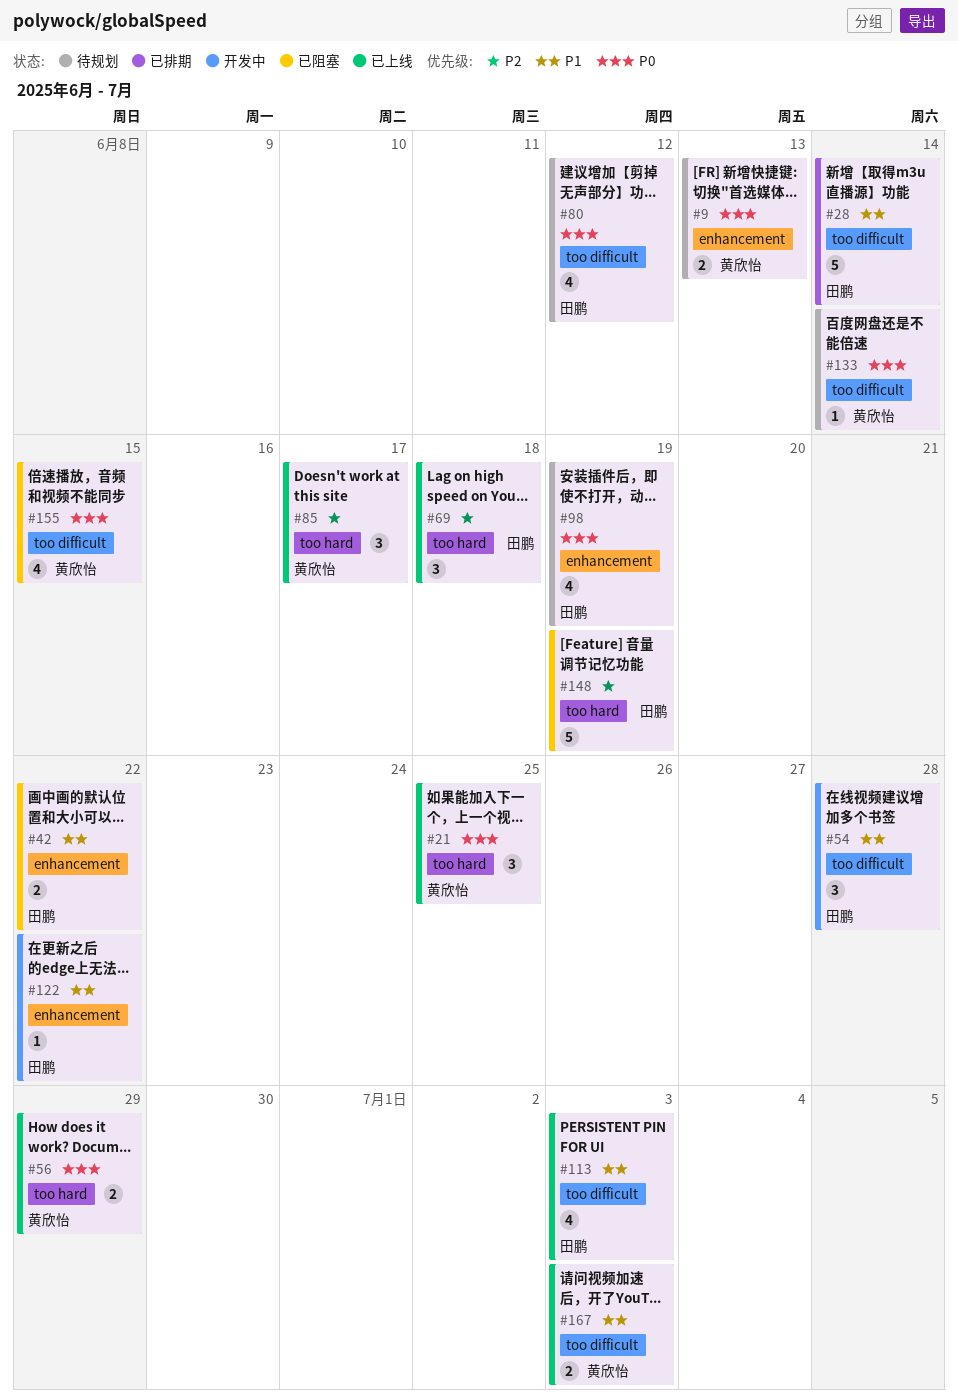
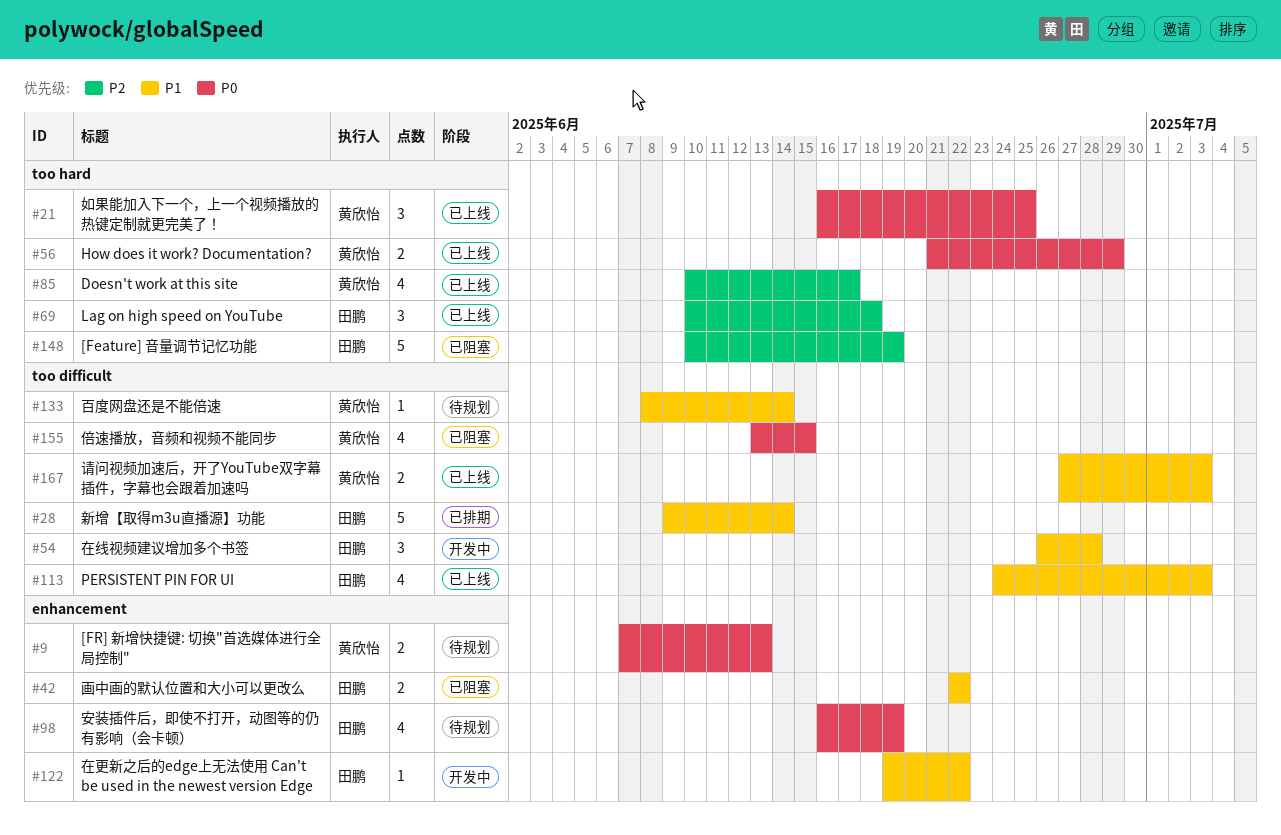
#80: present -> none
#85, estimate: 3 -> 4
#133, priority: P0 -> P1

